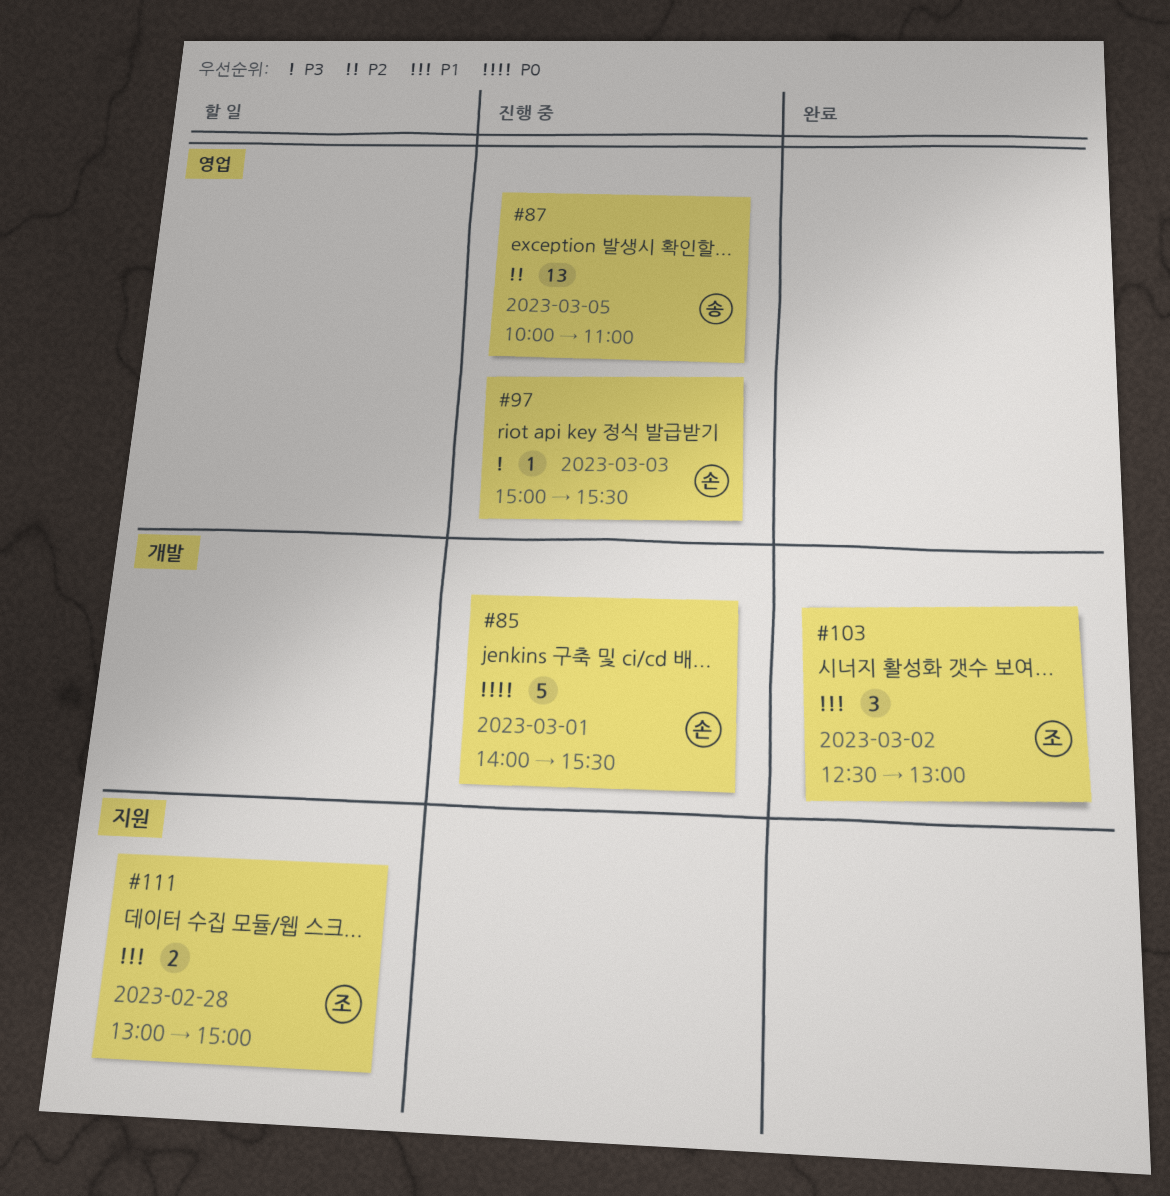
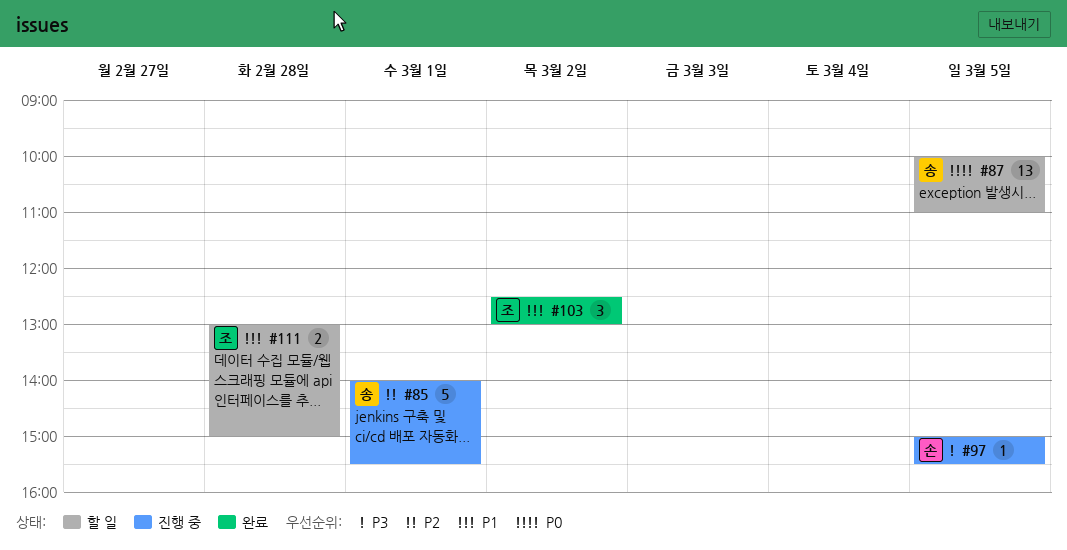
#85, owner: 손 -> 송
#85, priority: P0 -> P2
#87, status: 진행 중 -> 할 일
#87, priority: P2 -> P0
#97, day: Mar 3 -> Mar 5

